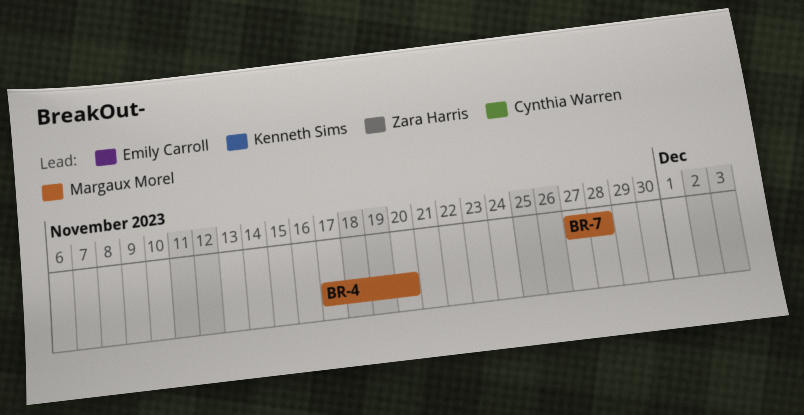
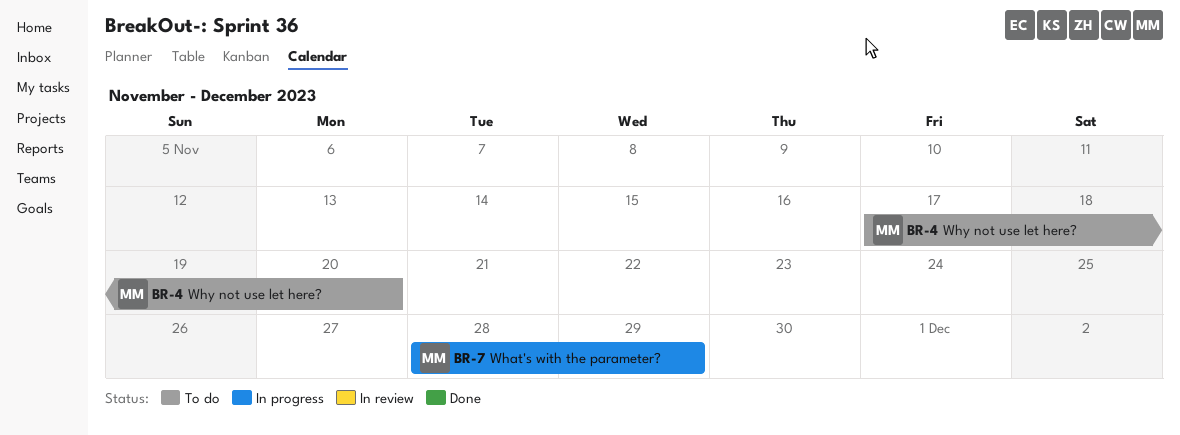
BR-7, start: Nov 27 -> Nov 28
BR-7, due: Nov 28 -> Nov 29

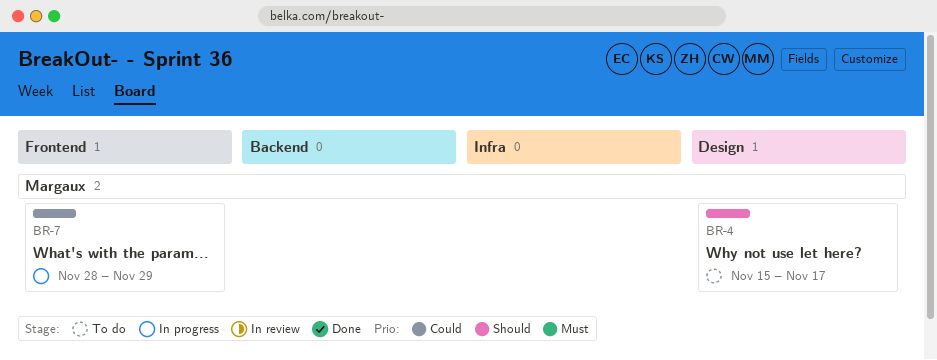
BR-4, start: Nov 17 -> Nov 15
BR-4, due: Nov 20 -> Nov 17

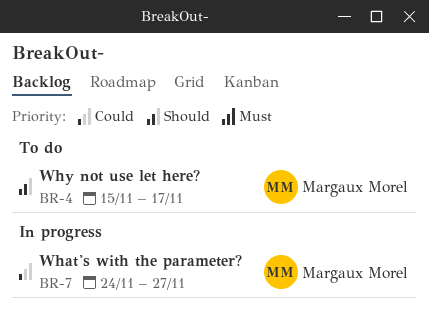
BR-7, start: Nov 28 -> Nov 24
BR-7, due: Nov 29 -> Nov 27

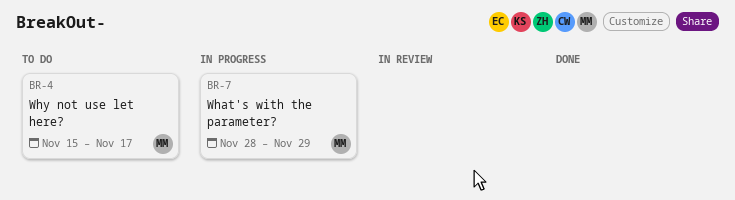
BR-7, start: Nov 24 -> Nov 28
BR-7, due: Nov 27 -> Nov 29

